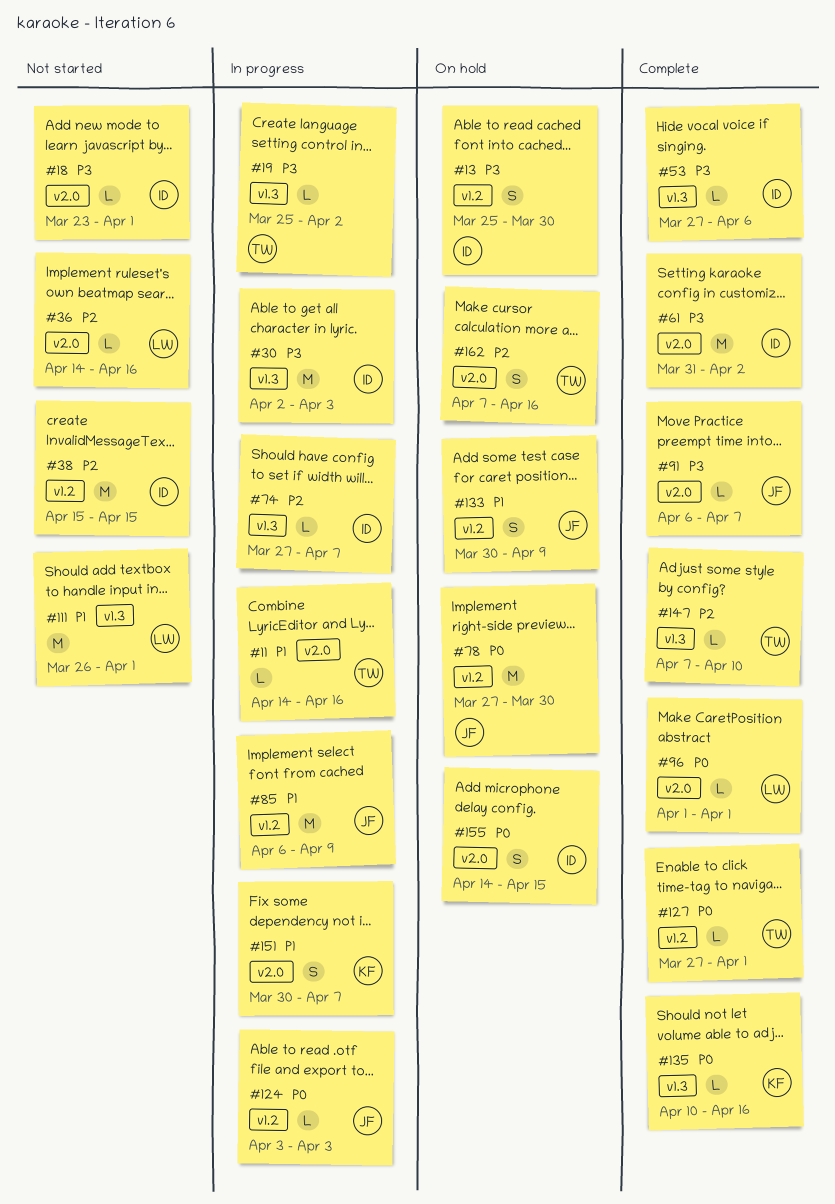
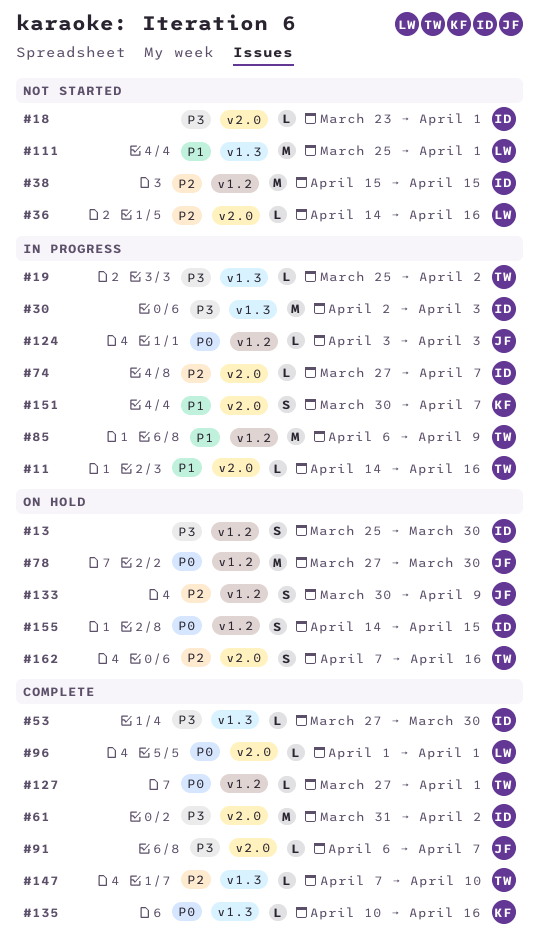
#53, due: Apr 6 -> Mar 30
#74, label: v1.3 -> v2.0
#85, owner: JF -> TW
#111, start: Mar 26 -> Mar 25
#133, priority: P1 -> P2
#155, label: v2.0 -> v1.2

